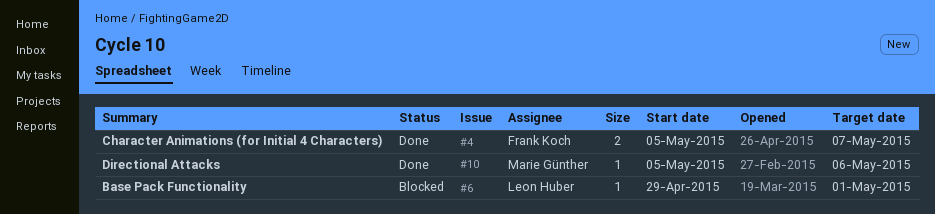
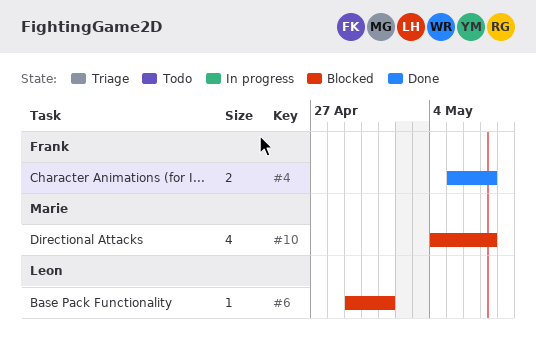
#10, status: Done -> Blocked
#10, estimate: 1 -> 4
#10, start: May 5 -> May 4
#10, due: May 6 -> May 7

